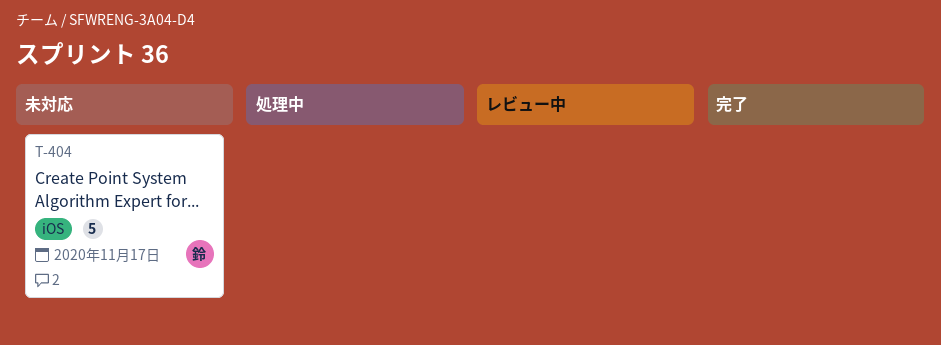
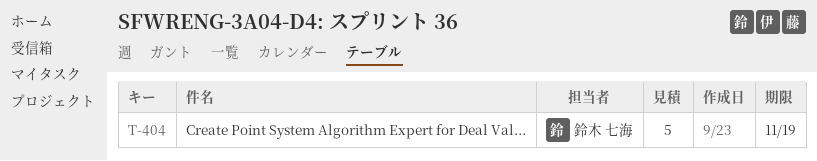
T-404, due: Nov 17 -> Nov 19

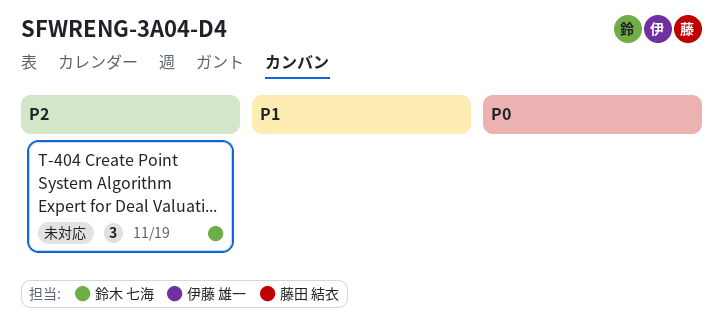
T-404, estimate: 5 -> 3

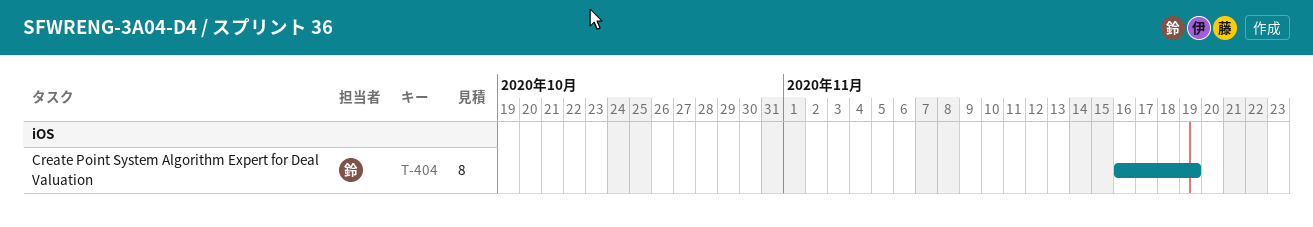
T-404, estimate: 3 -> 8

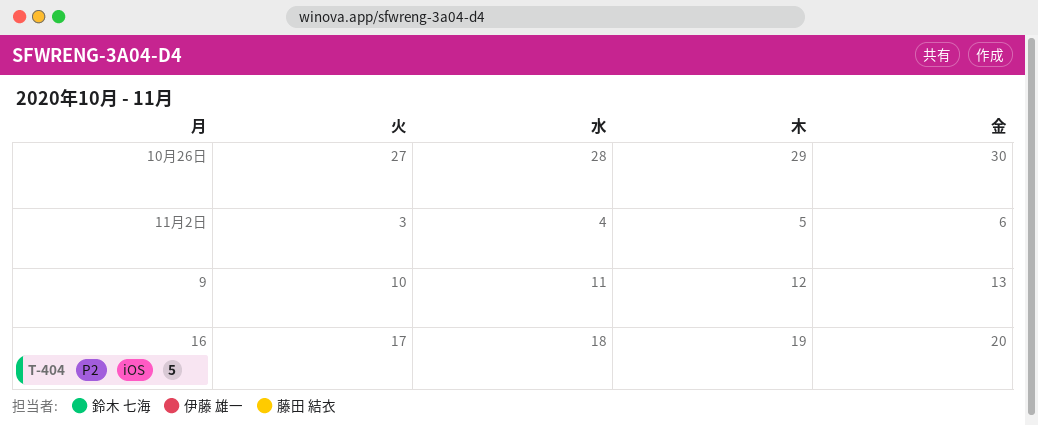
T-404, estimate: 8 -> 5
T-404, due: Nov 19 -> Nov 16

